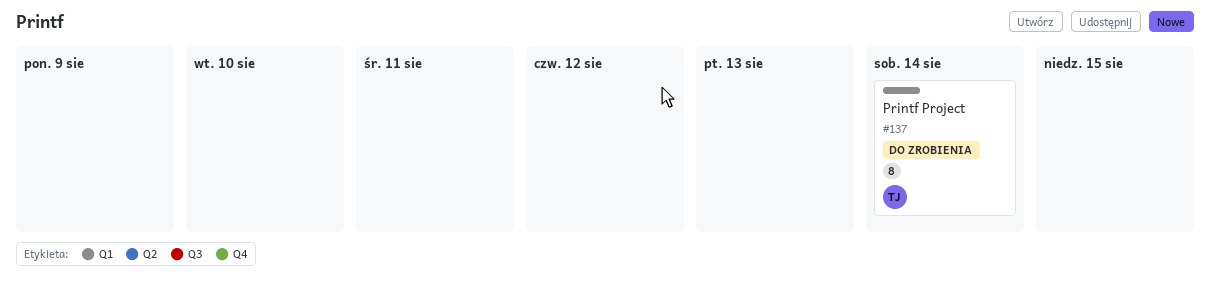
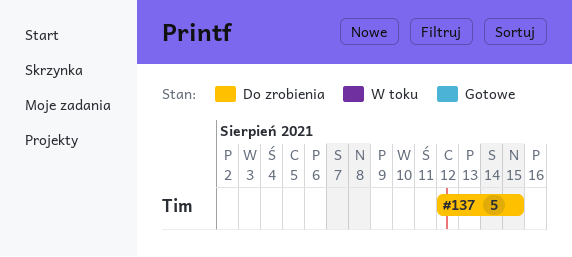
#137, estimate: 8 -> 5
#137, due: Aug 14 -> Aug 15

